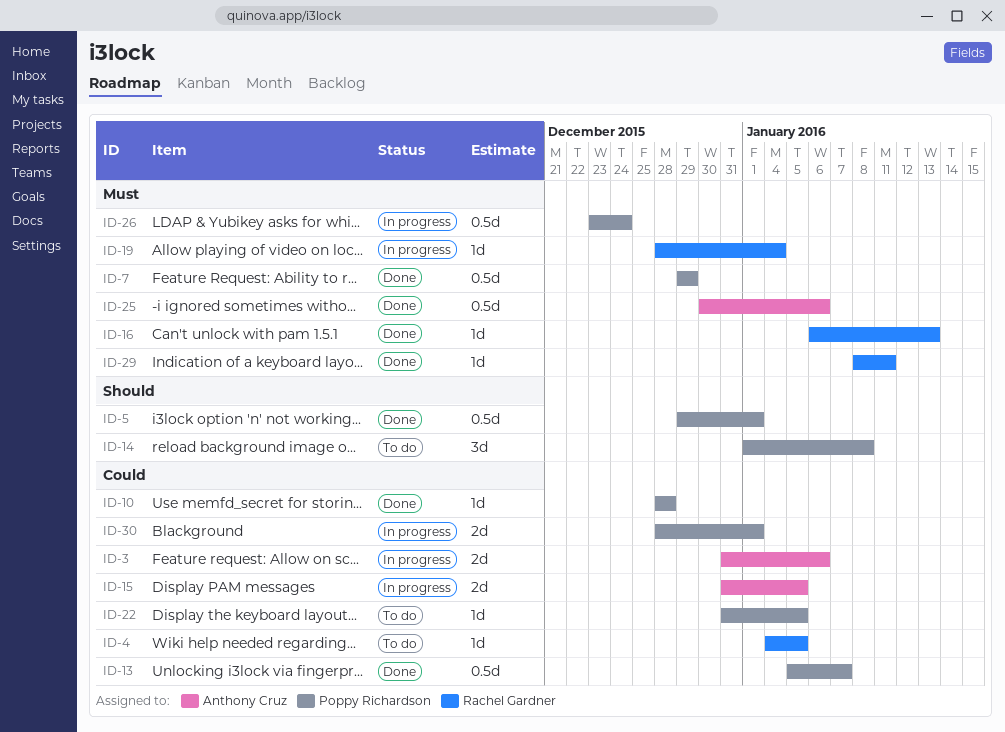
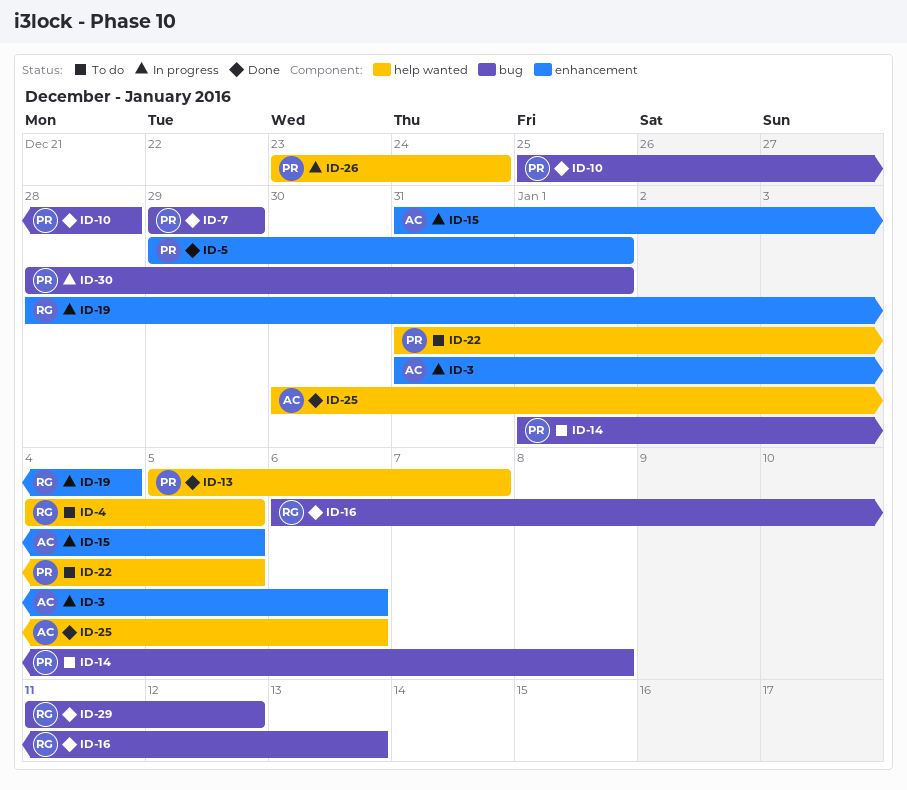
ID-10, start: Dec 28 -> Dec 25
ID-29, start: Jan 8 -> Jan 11
ID-29, due: Jan 11 -> Jan 12

